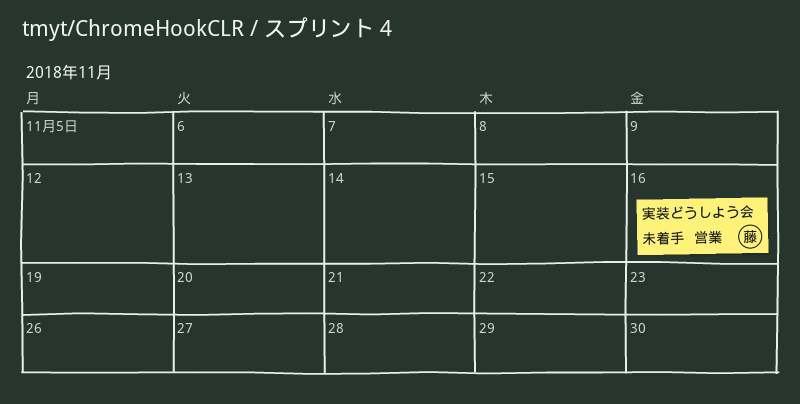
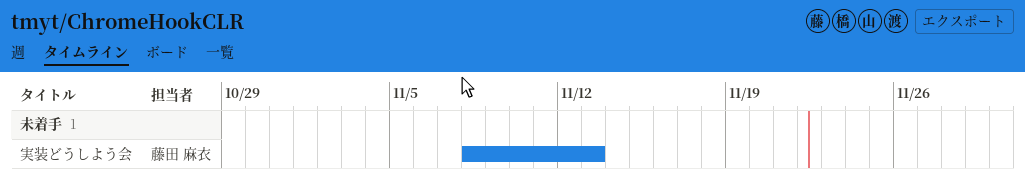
実装どうしよう会, due: Nov 16 -> Nov 13

